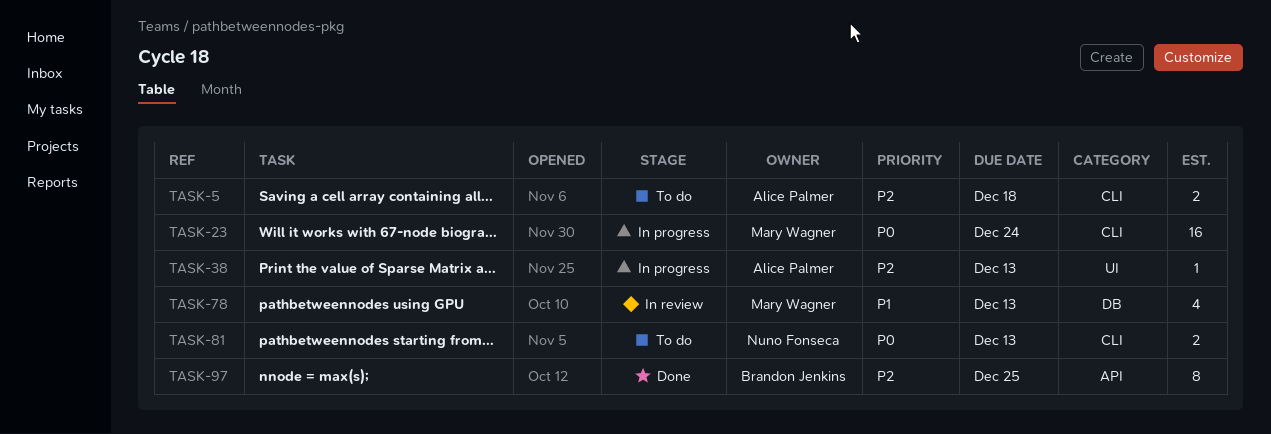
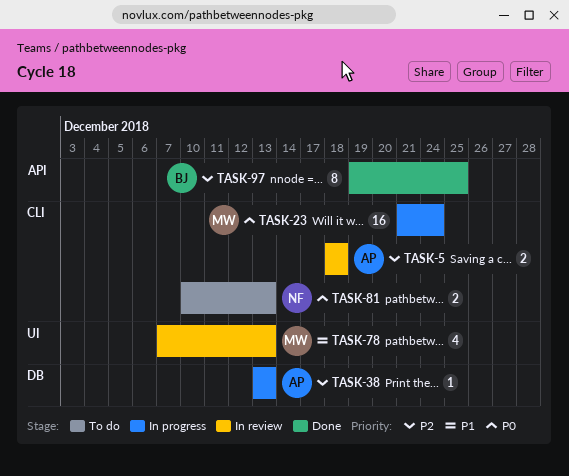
TASK-5, status: To do -> In review
TASK-38, label: UI -> DB
TASK-78, label: DB -> UI

